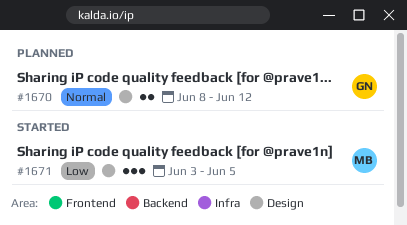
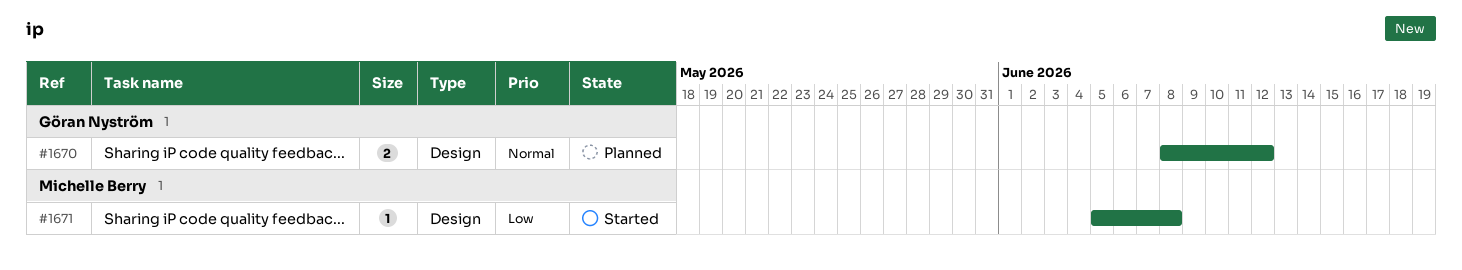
#1671, estimate: 3 -> 1
#1671, start: Jun 3 -> Jun 5
#1671, due: Jun 5 -> Jun 8

